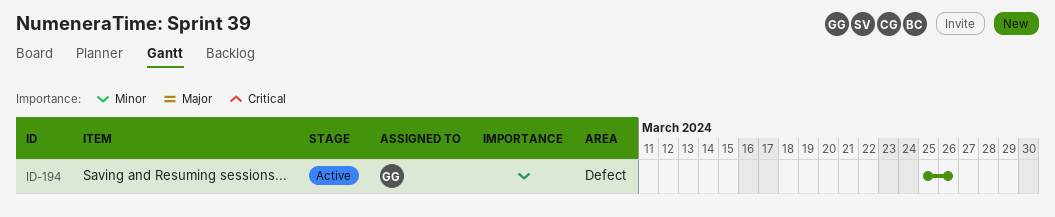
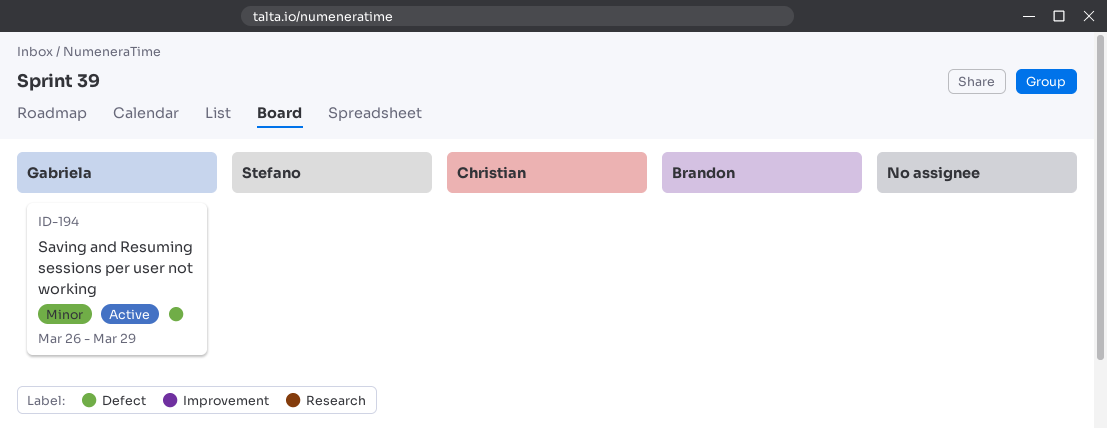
ID-194, start: Mar 25 -> Mar 26
ID-194, due: Mar 26 -> Mar 29

